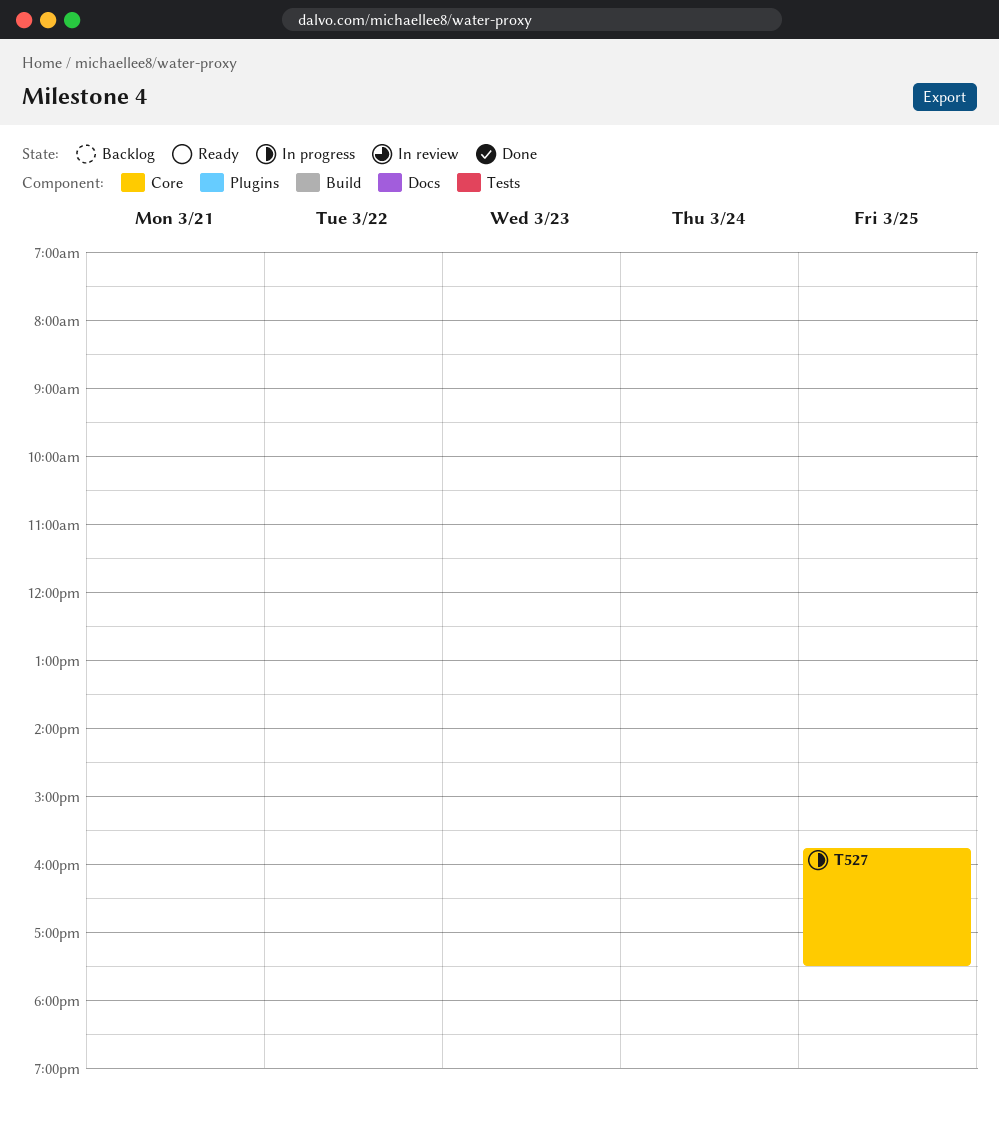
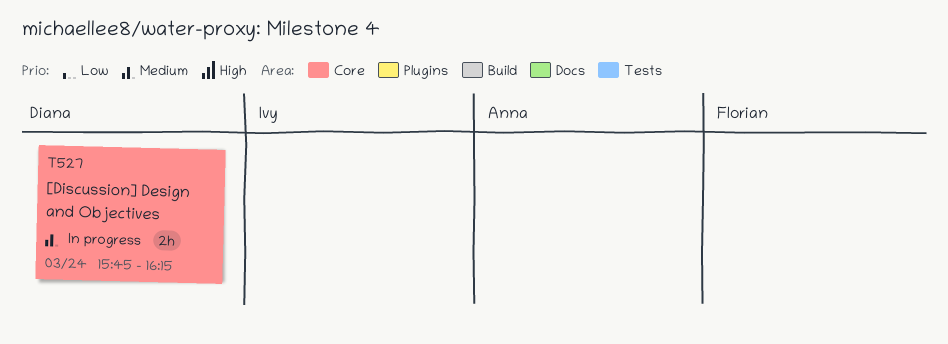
T527, day: Mar 25 -> Mar 24
T527, ends: 17:30 -> 16:15

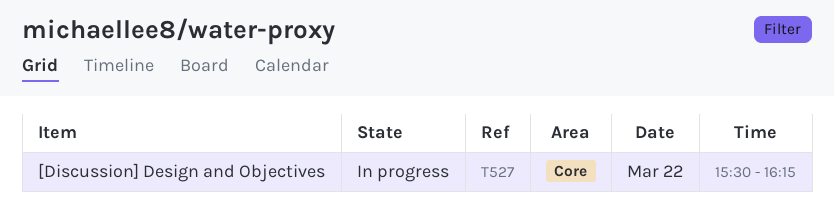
T527, day: Mar 24 -> Mar 22
T527, begins: 15:45 -> 15:30

